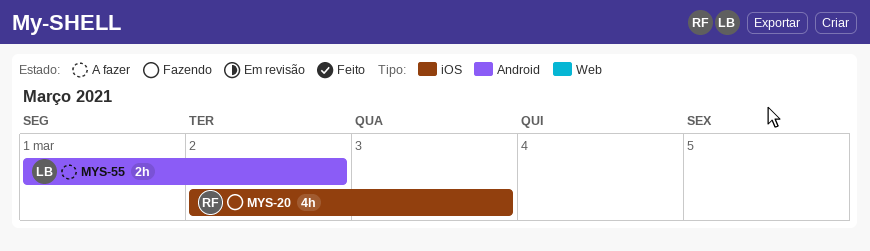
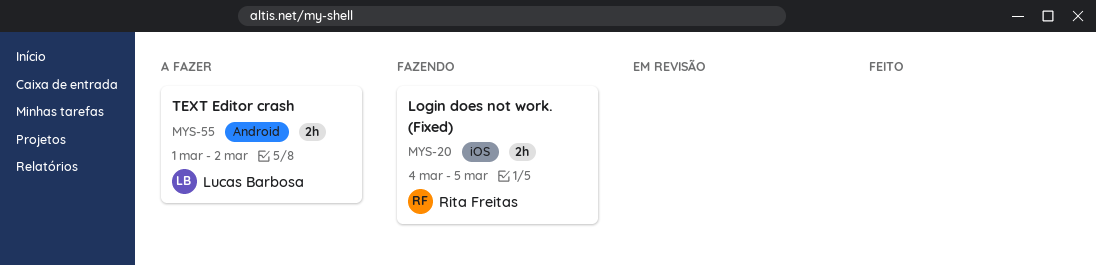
MYS-20, estimate: 4h -> 2h
MYS-20, start: Mar 2 -> Mar 4
MYS-20, due: Mar 3 -> Mar 5

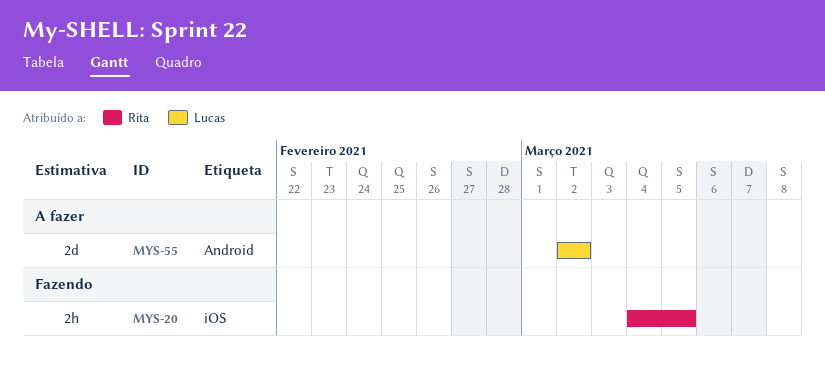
MYS-55, estimate: 2h -> 2d
MYS-55, start: Mar 1 -> Mar 2

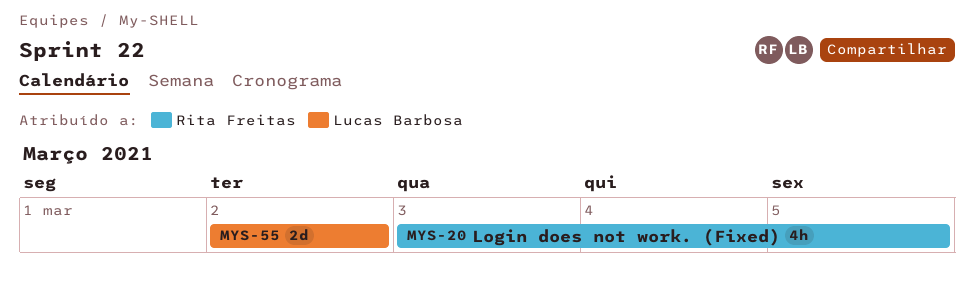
MYS-20, estimate: 2h -> 4h
MYS-20, start: Mar 4 -> Mar 3

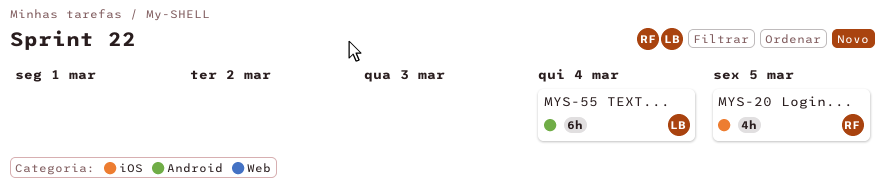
MYS-55, estimate: 2d -> 6h
MYS-55, due: Mar 2 -> Mar 4

